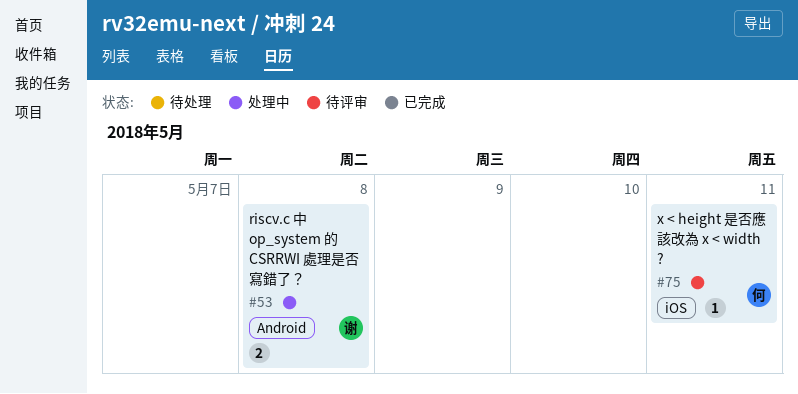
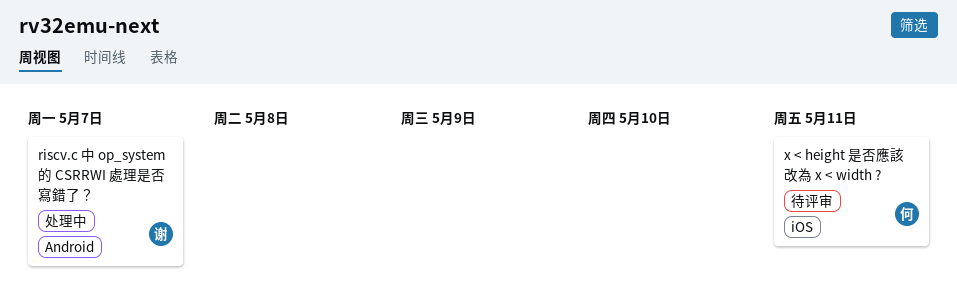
riscv.c 中 op_system 的 CSRRWI 處理是否寫錯了？, due: May 8 -> May 7

